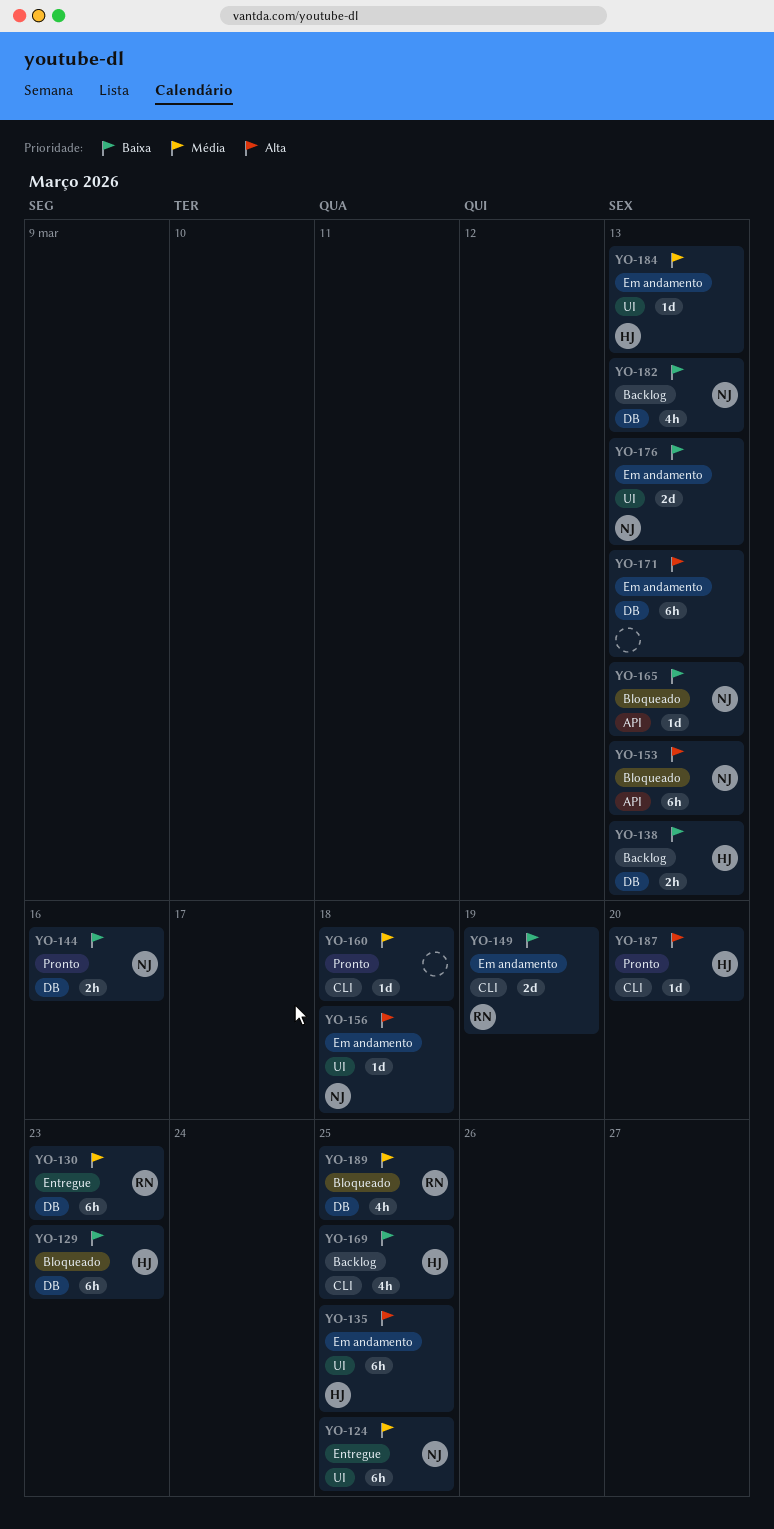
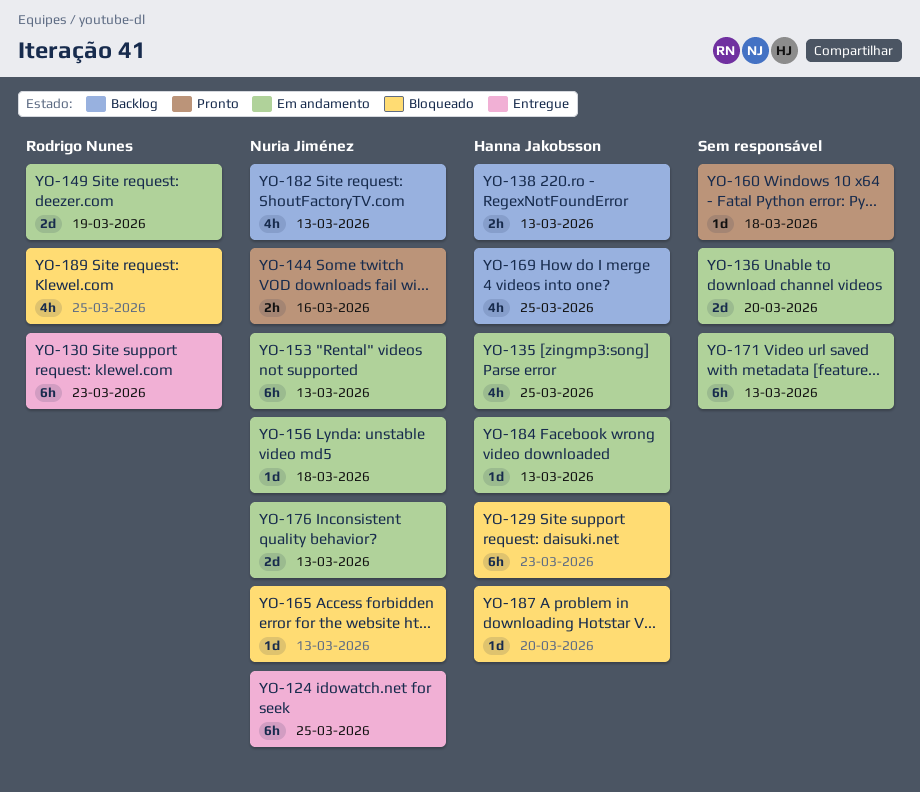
YO-135, estimate: 6h -> 4h
YO-136: none -> present
YO-153, status: Bloqueado -> Em andamento
YO-187, status: Pronto -> Bloqueado

